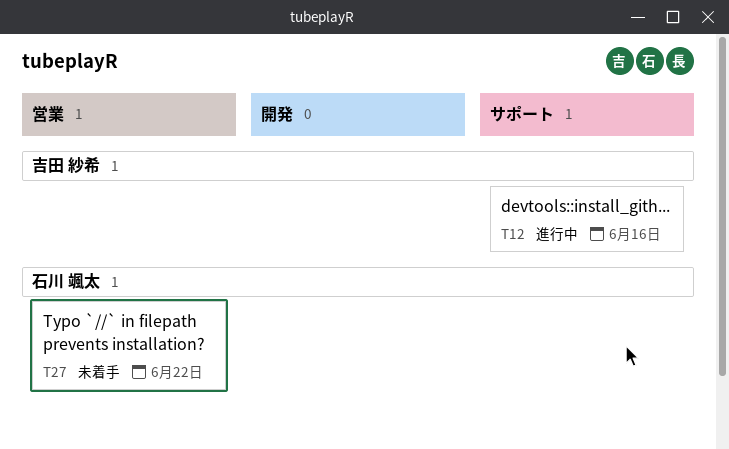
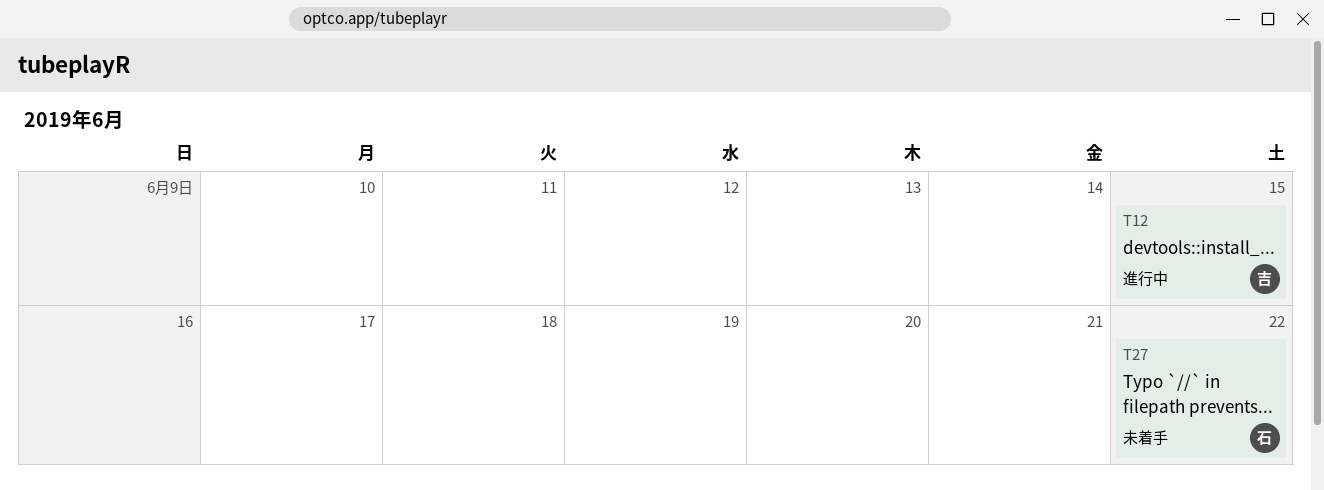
T12, due: Jun 16 -> Jun 15

